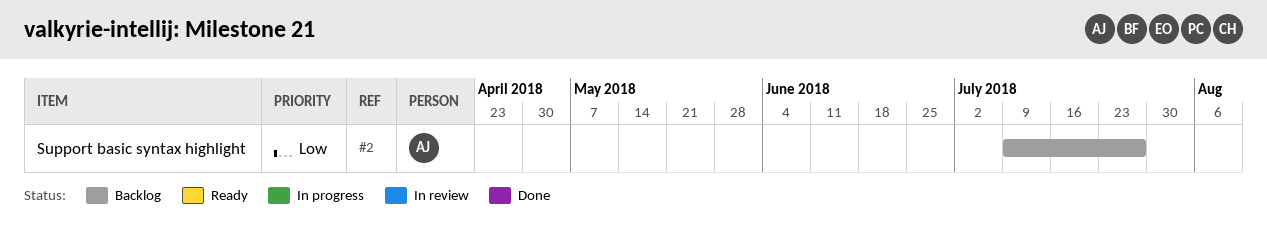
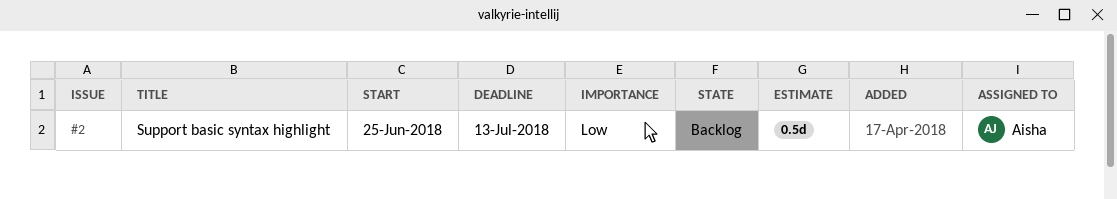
#2, start: Jul 9 -> Jun 25
#2, due: Jul 27 -> Jul 13

